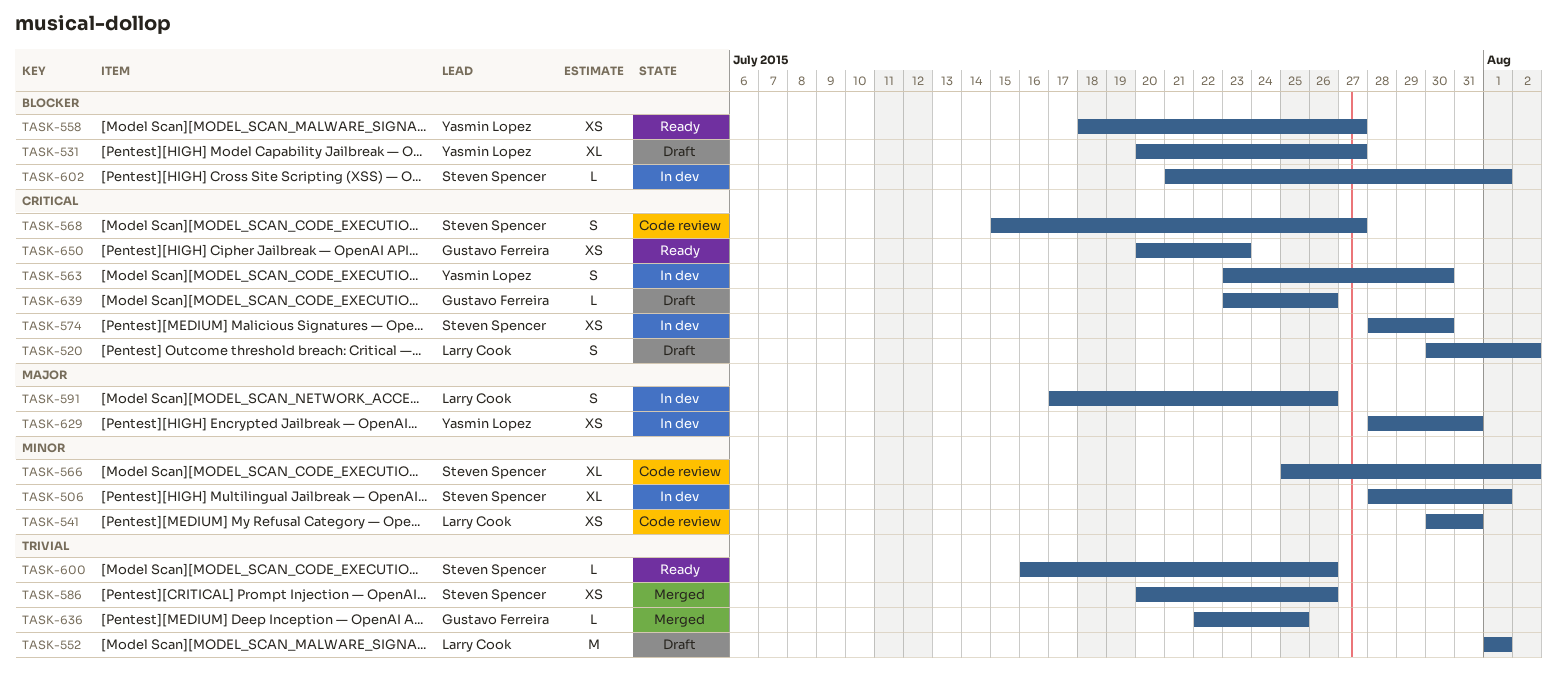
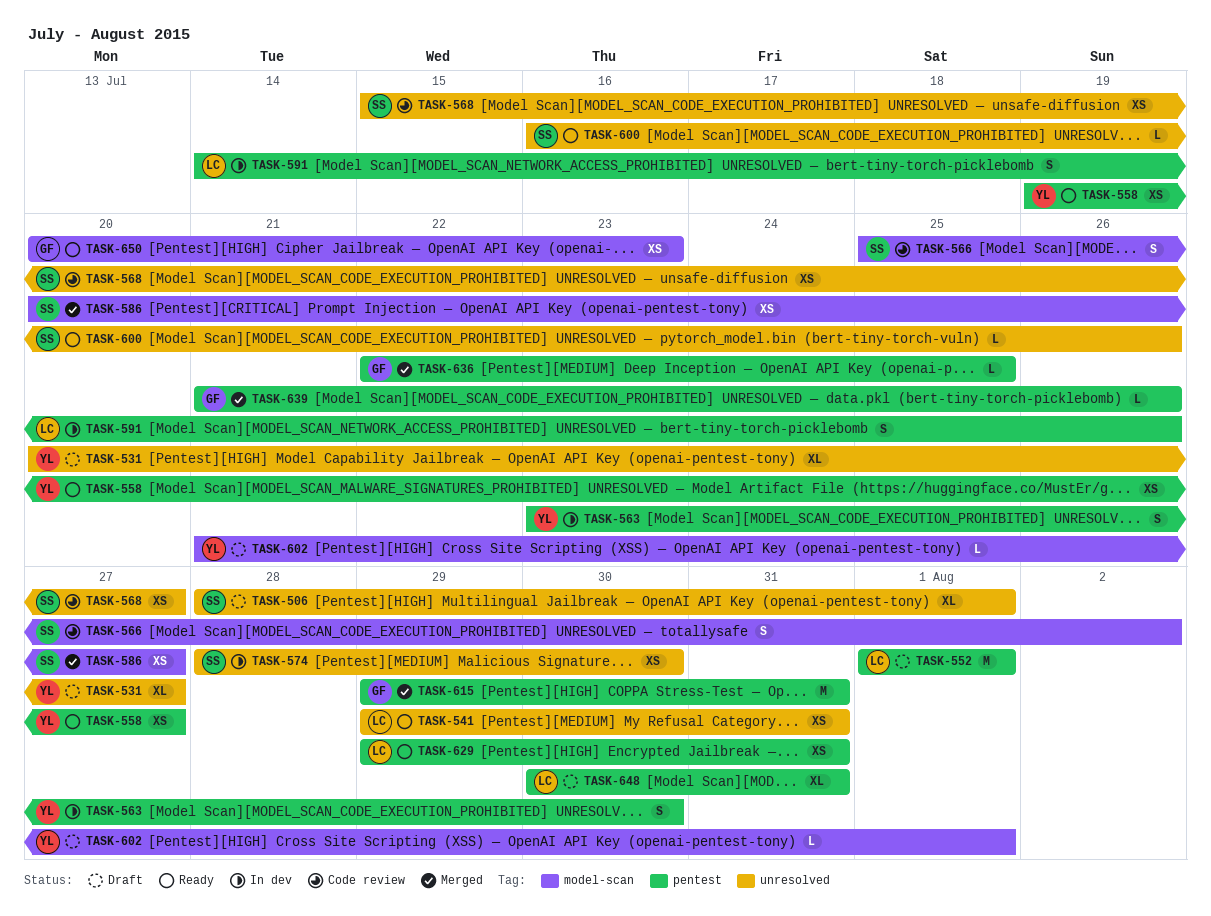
TASK-506, status: In dev -> Draft
TASK-520: present -> none
TASK-541, status: Code review -> Ready
TASK-541, start: Jul 30 -> Jul 29
TASK-558, start: Jul 18 -> Jul 19
TASK-566, estimate: XL -> S
TASK-568, estimate: S -> XS
TASK-586, due: Jul 26 -> Jul 27
TASK-591, start: Jul 17 -> Jul 14
TASK-602, status: In dev -> Draft
TASK-602, owner: Steven Spencer -> Yasmin Lopez
TASK-615: none -> present
TASK-629, status: In dev -> Ready
TASK-629, owner: Yasmin Lopez -> Larry Cook
TASK-629, start: Jul 28 -> Jul 29
TASK-639, status: Draft -> Merged
TASK-639, start: Jul 23 -> Jul 21
TASK-648: none -> present

